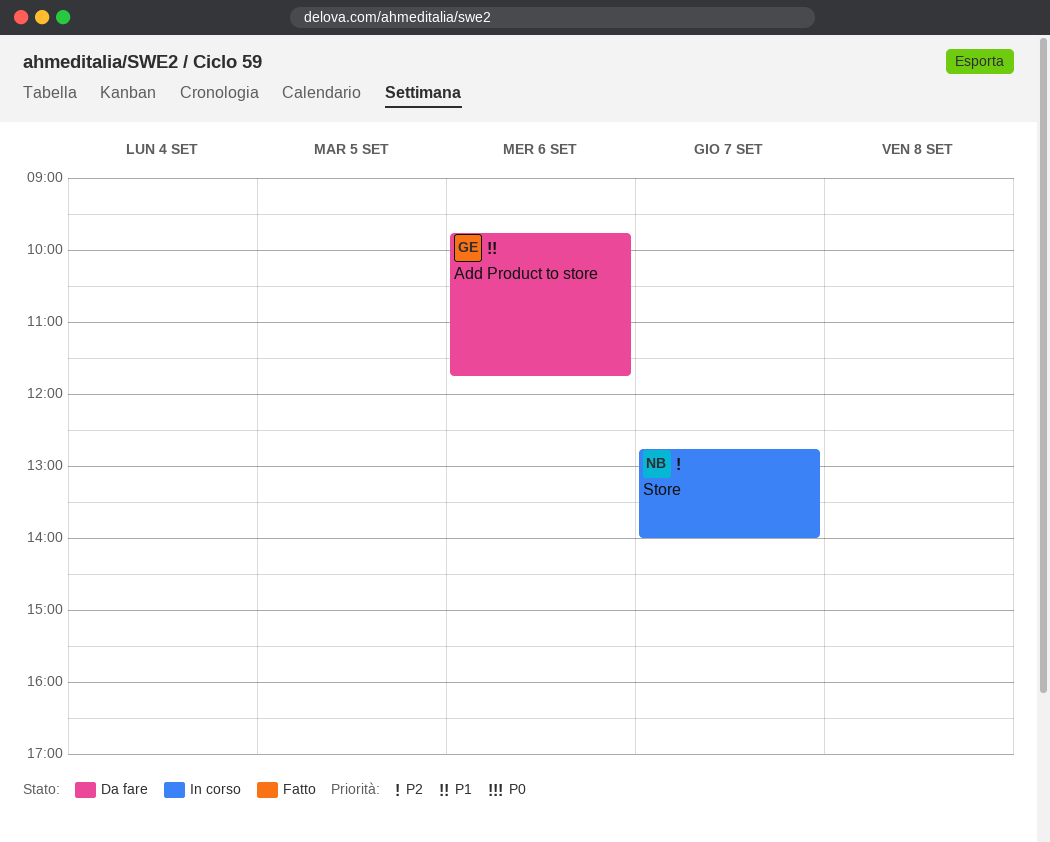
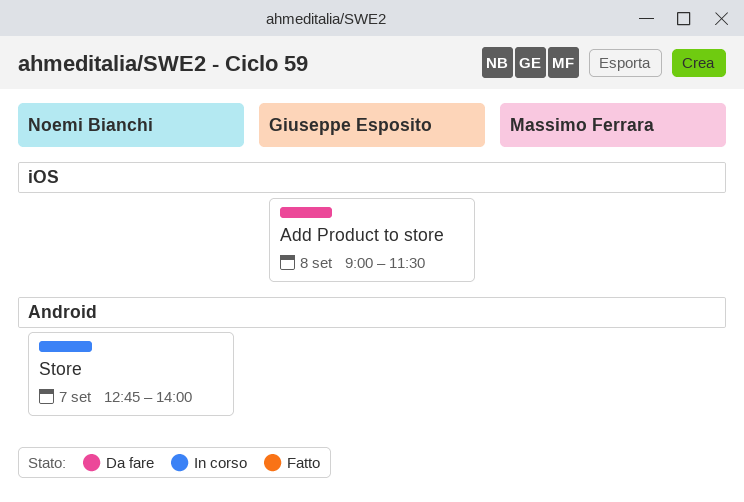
Add Product to store, day: Sep 6 -> Sep 8
Add Product to store, begins: 09:45 -> 09:00
Add Product to store, ends: 11:45 -> 11:30

